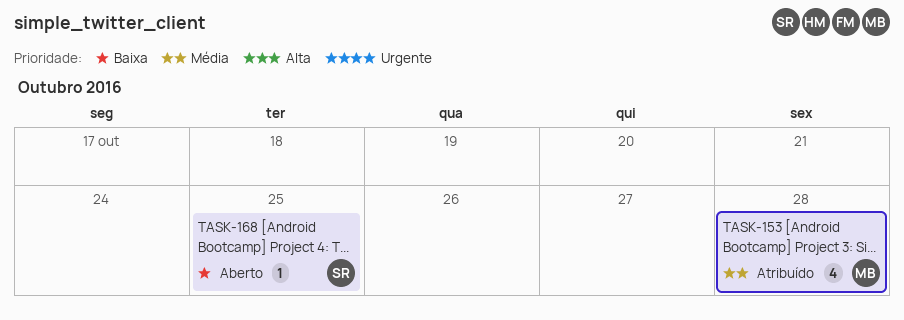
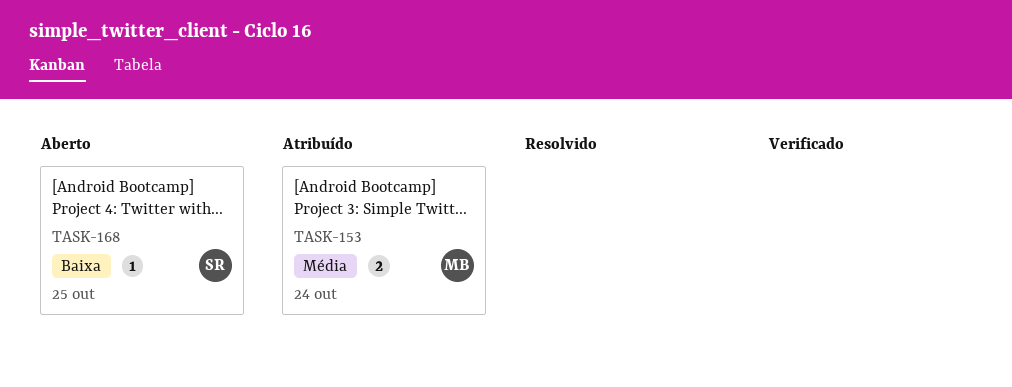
TASK-153, estimate: 4 -> 2
TASK-153, due: Oct 28 -> Oct 24

